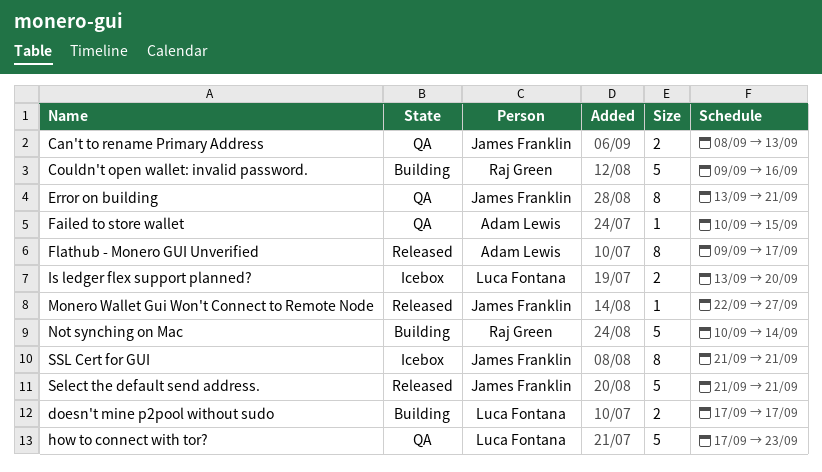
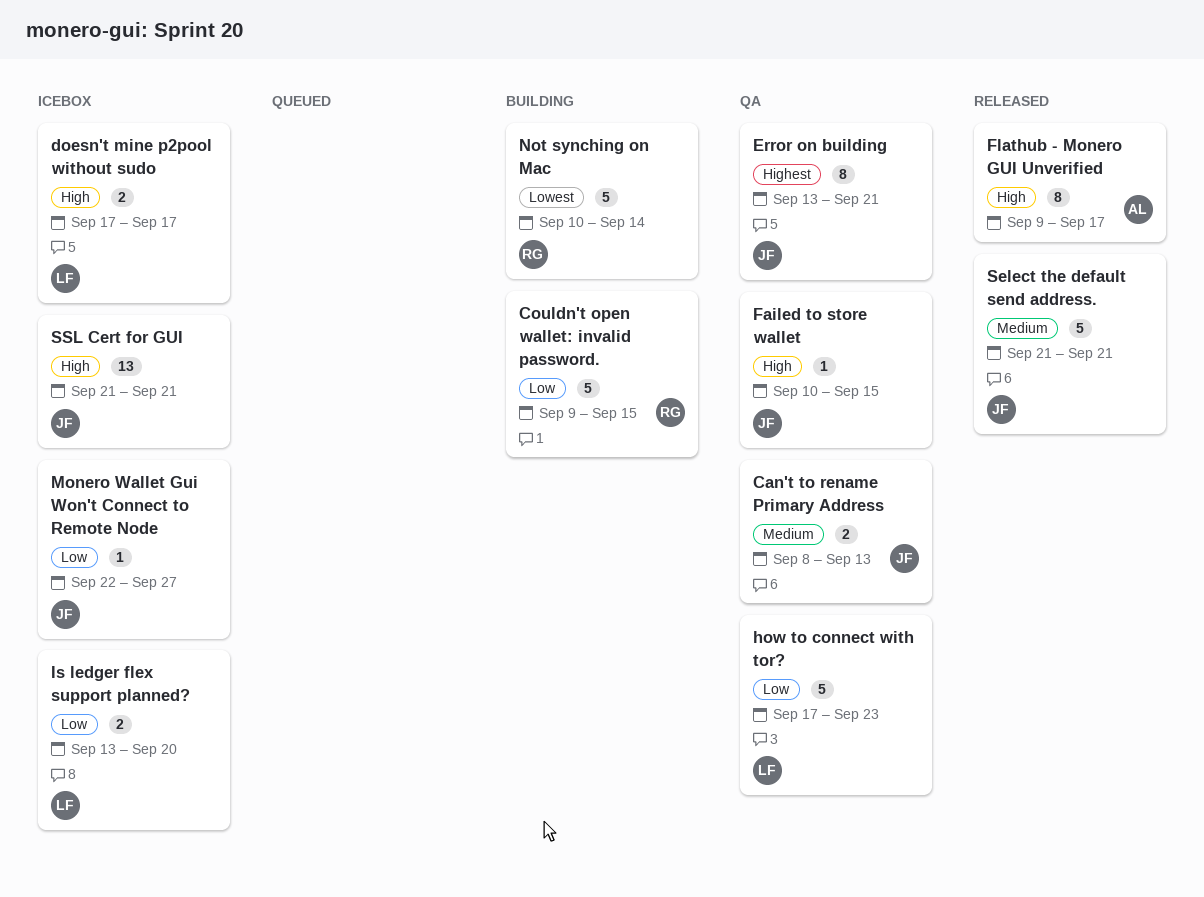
Couldn't open wallet: invalid password., due: Sep 16 -> Sep 15
doesn't mine p2pool without sudo, status: Building -> Icebox
Failed to store wallet, owner: Adam Lewis -> James Franklin
Monero Wallet Gui Won't Connect to Remote Node, status: Released -> Icebox
SSL Cert for GUI, estimate: 8 -> 13

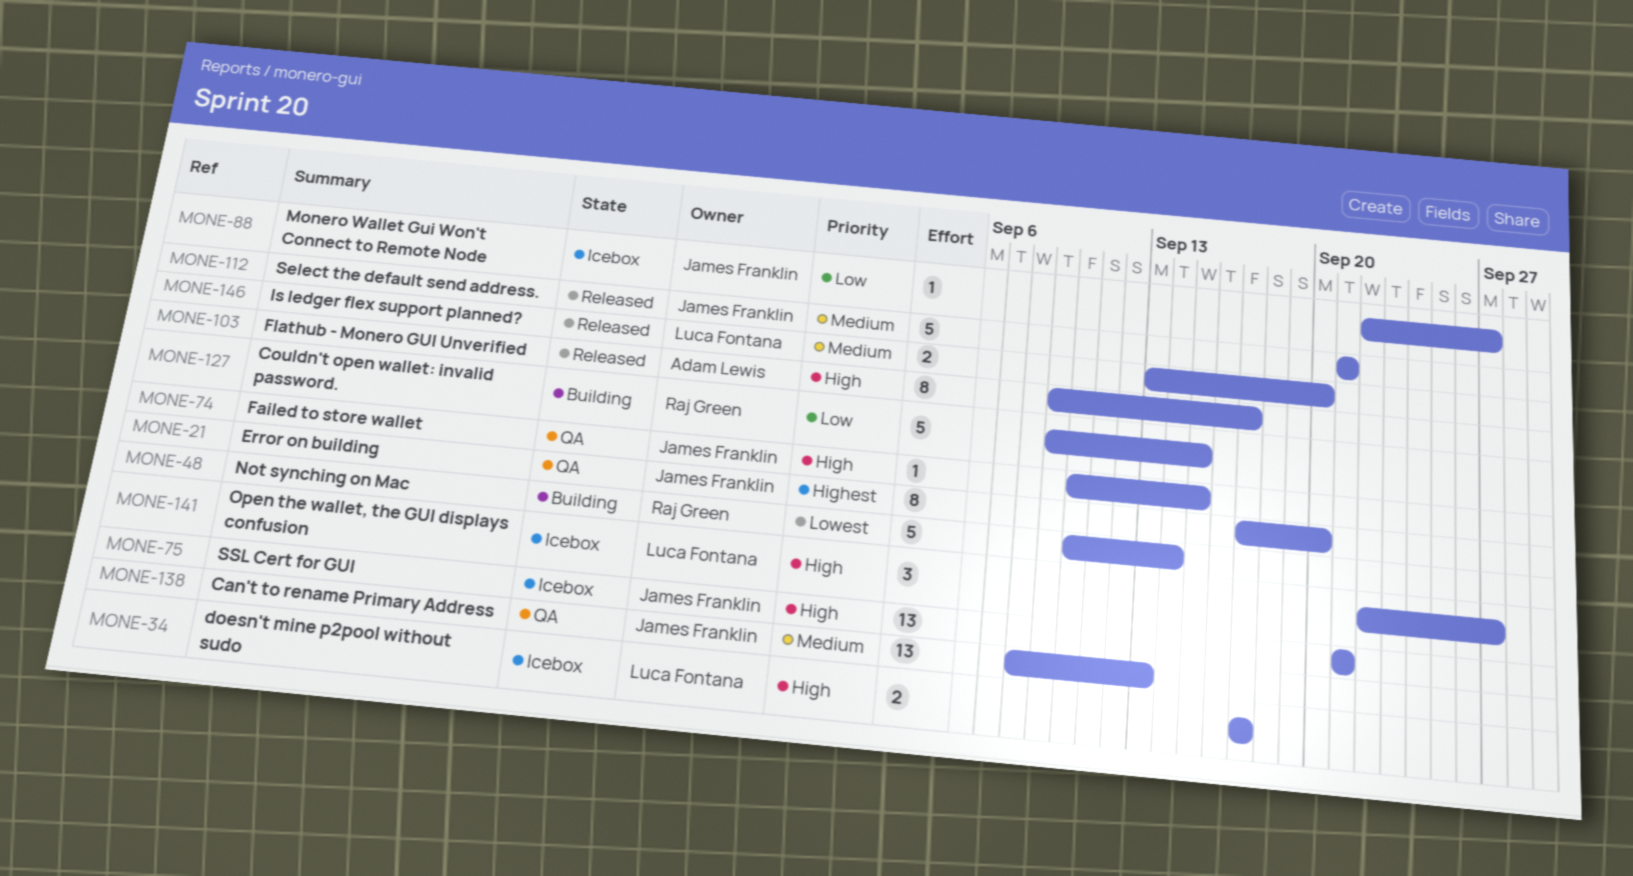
Can't to rename Primary Address, estimate: 2 -> 13
Error on building, start: Sep 13 -> Sep 17
Error on building, due: Sep 21 -> Sep 20
how to connect with tor?: present -> none
Is ledger flex support planned?, status: Icebox -> Released
Is ledger flex support planned?, priority: Low -> Medium
Open the wallet, the GUI displays confusion: none -> present

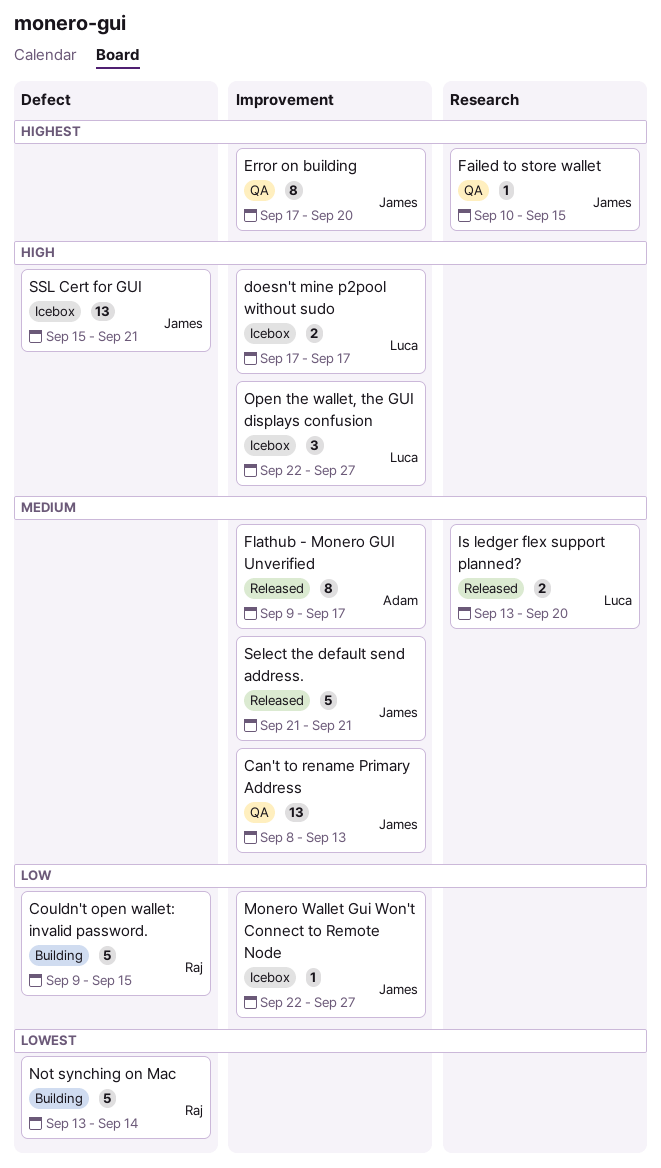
Failed to store wallet, priority: High -> Highest
Flathub - Monero GUI Unverified, priority: High -> Medium
Not synching on Mac, start: Sep 10 -> Sep 13
SSL Cert for GUI, start: Sep 21 -> Sep 15

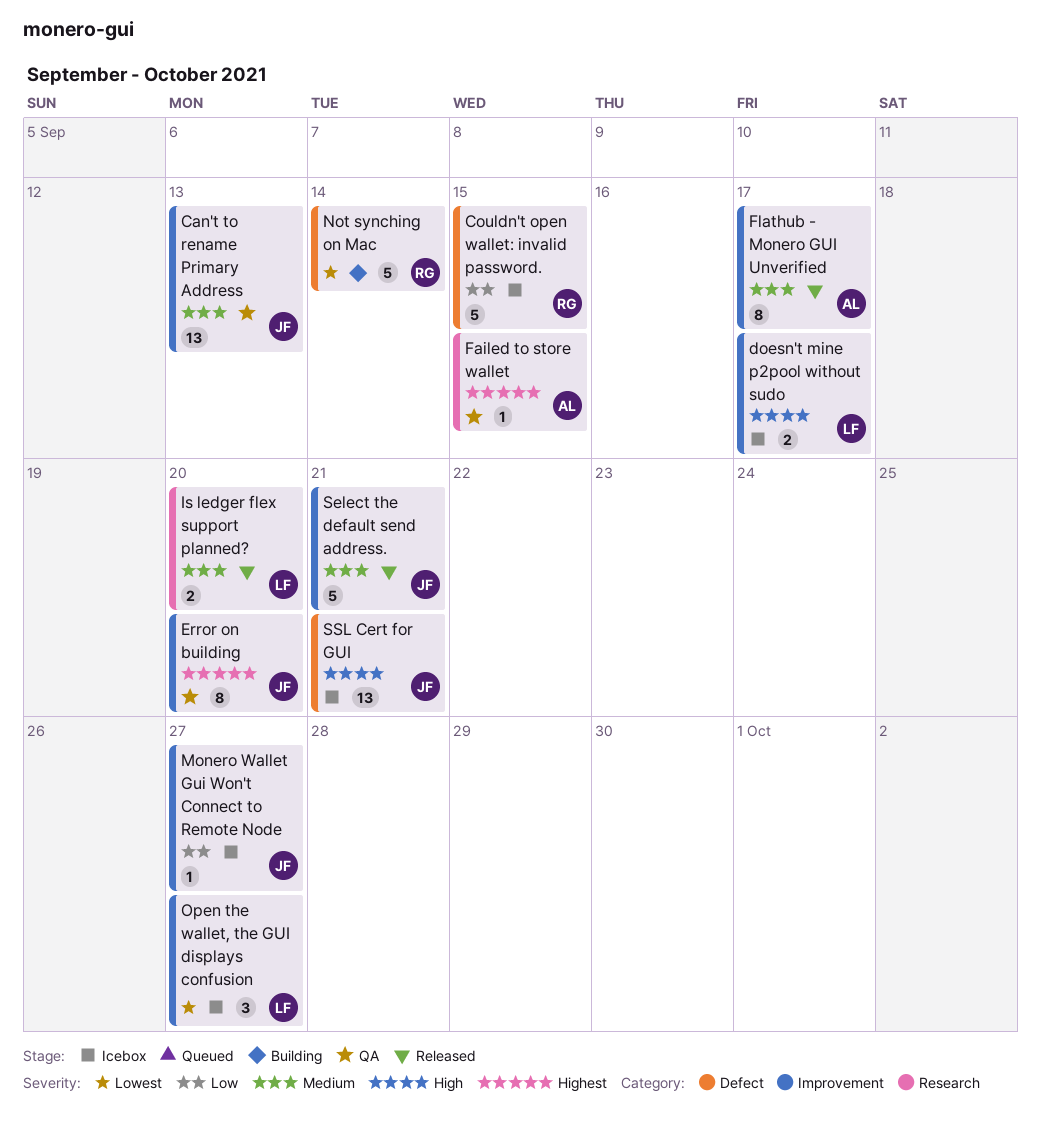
Couldn't open wallet: invalid password., status: Building -> Icebox
Failed to store wallet, owner: James -> Adam
Open the wallet, the GUI displays confusion, priority: High -> Lowest

